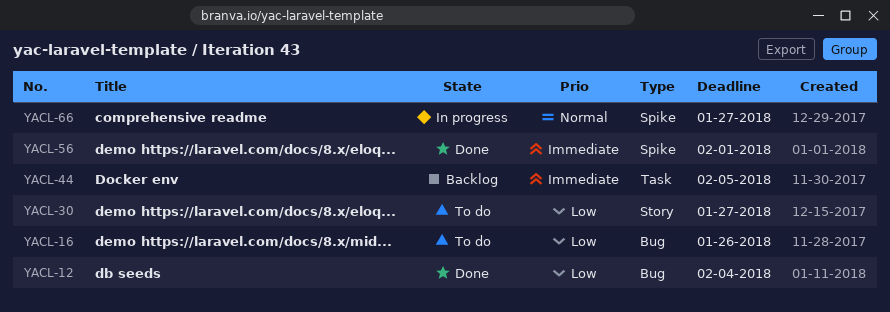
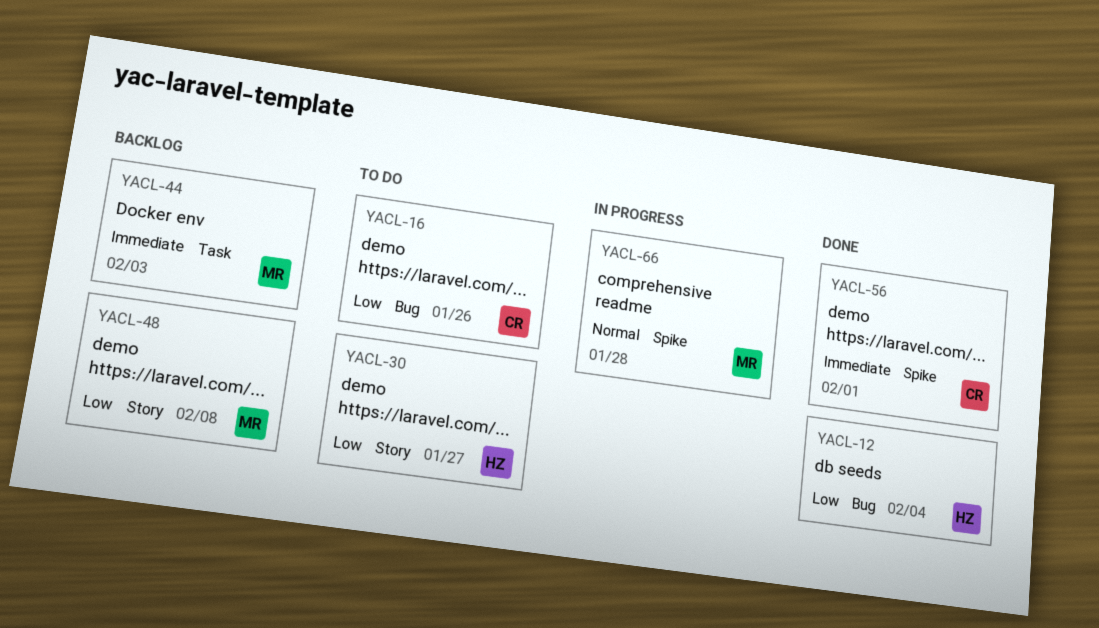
YACL-44, due: Feb 5 -> Feb 3
YACL-48: none -> present
YACL-66, due: Jan 27 -> Jan 28

